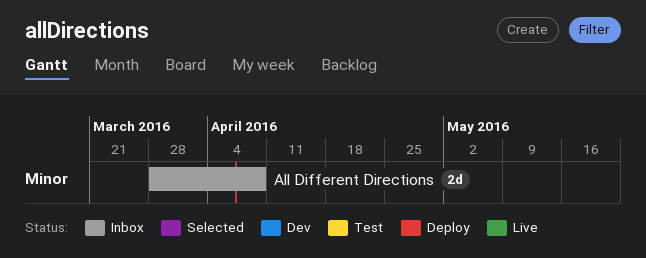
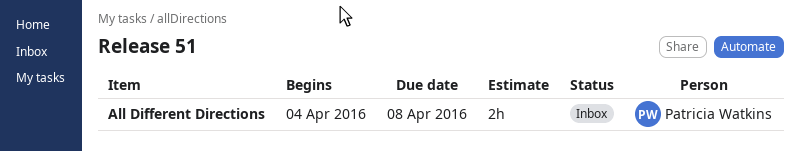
All Different Directions, estimate: 2d -> 2h
All Different Directions, start: Mar 28 -> Apr 4

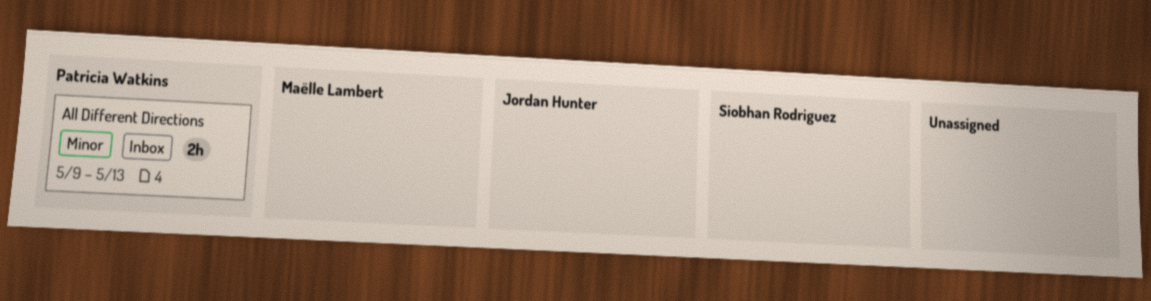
All Different Directions, start: Apr 4 -> May 9
All Different Directions, due: Apr 8 -> May 13

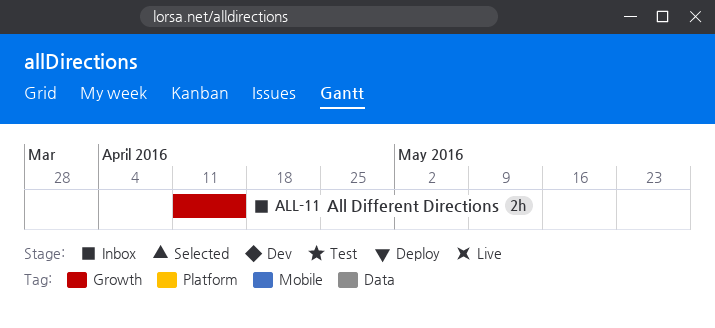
All Different Directions, start: May 9 -> Apr 11
All Different Directions, due: May 13 -> Apr 15

